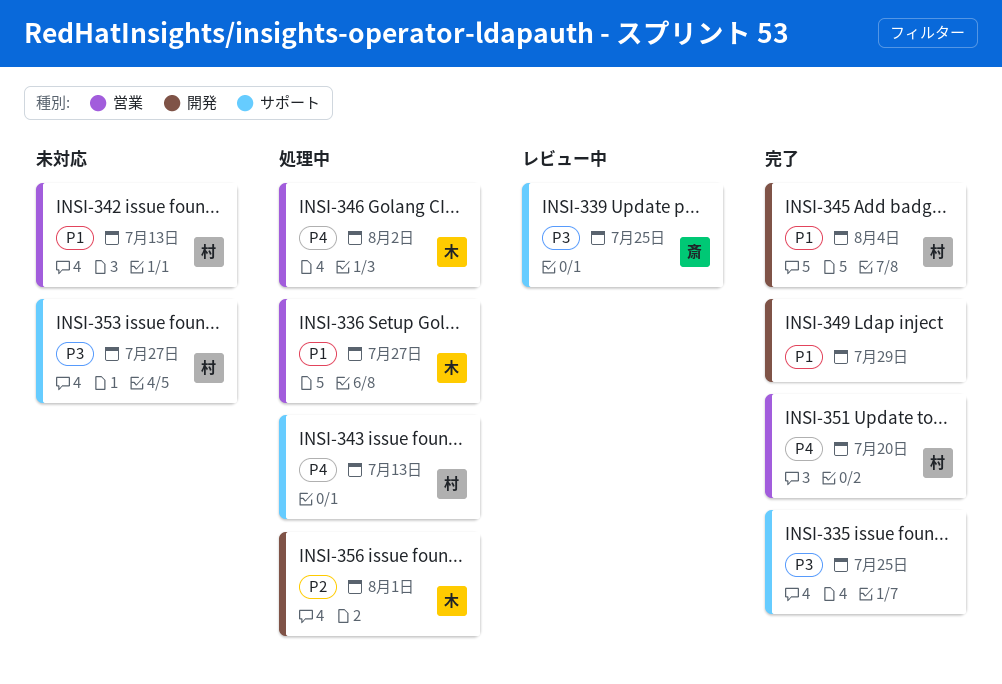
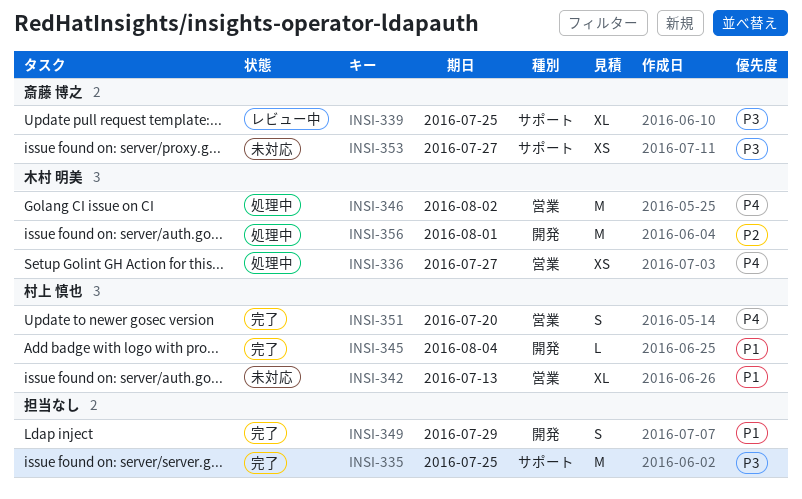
INSI-336, priority: P1 -> P4
INSI-343: present -> none
INSI-353, owner: 村上 慎也 -> 斎藤 博之

